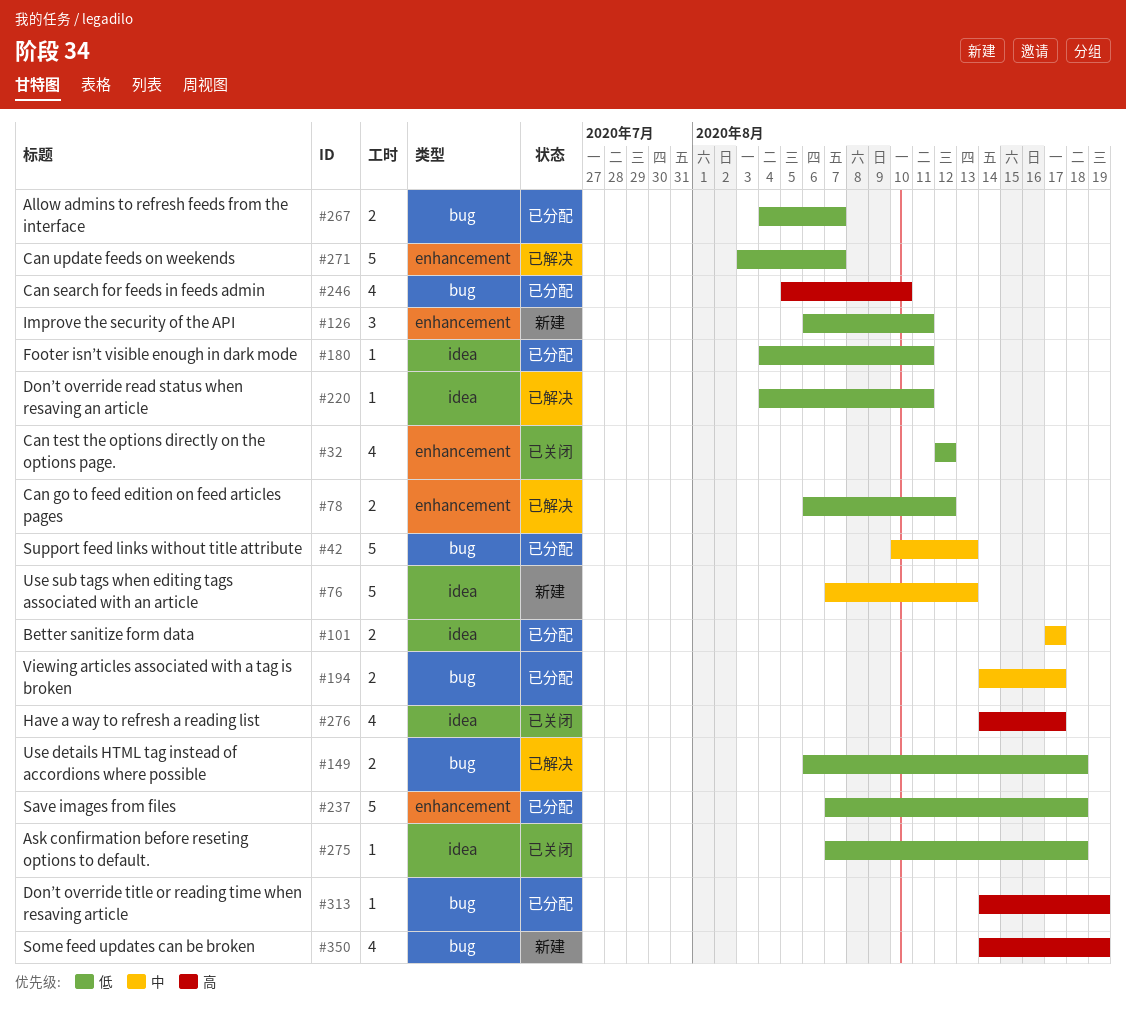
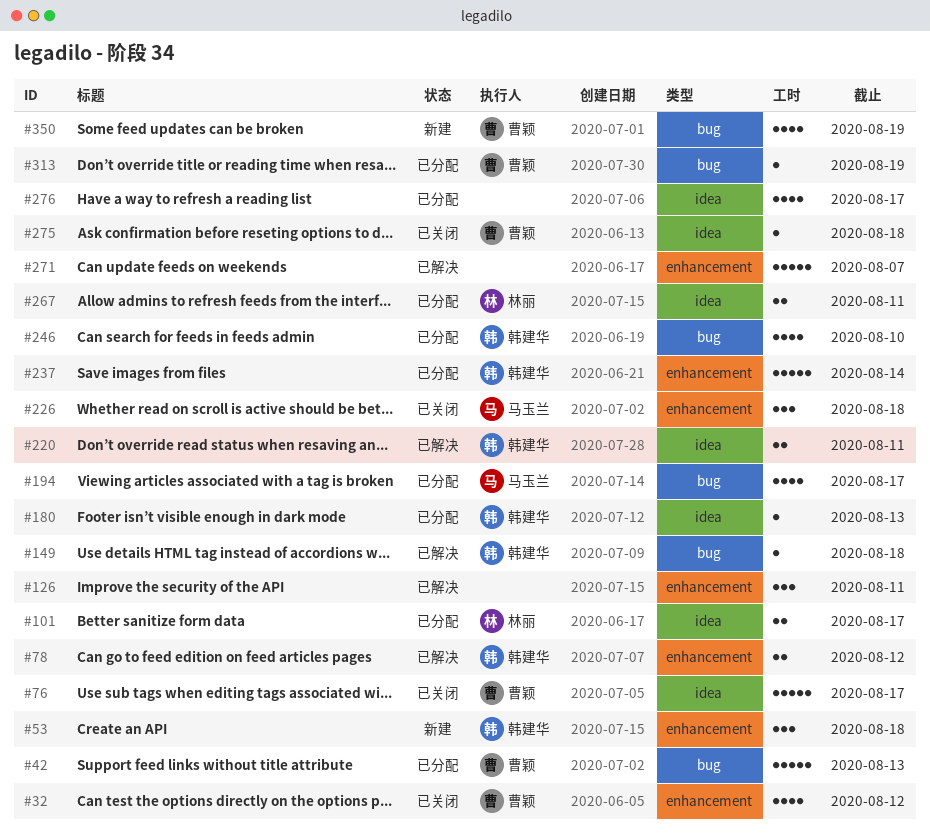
#53: none -> present
#76, status: 新建 -> 已关闭
#76, due: Aug 13 -> Aug 17
#126, status: 新建 -> 已解决
#149, estimate: 2 -> 1
#180, due: Aug 11 -> Aug 13
#194, estimate: 2 -> 4
#220, estimate: 1 -> 2
#226: none -> present
#237, due: Aug 18 -> Aug 14
#267, label: bug -> idea
#267, due: Aug 7 -> Aug 11
#276, status: 已关闭 -> 已分配

